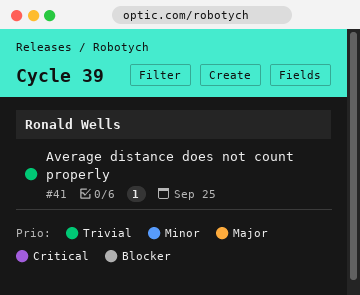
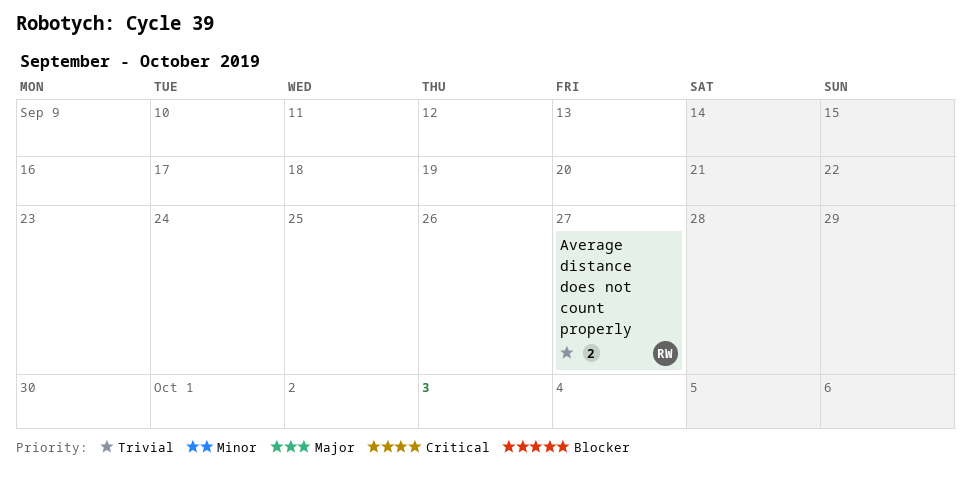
Average distance does not count properly, estimate: 1 -> 2
Average distance does not count properly, due: Sep 25 -> Sep 27

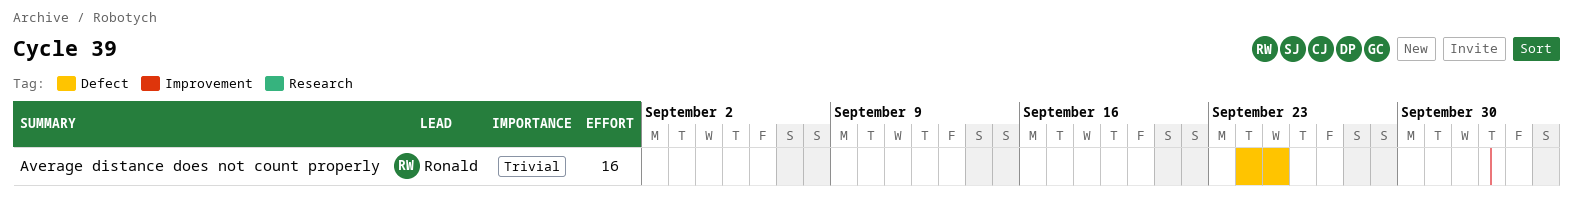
Average distance does not count properly, estimate: 2 -> 16
Average distance does not count properly, due: Sep 27 -> Sep 25

